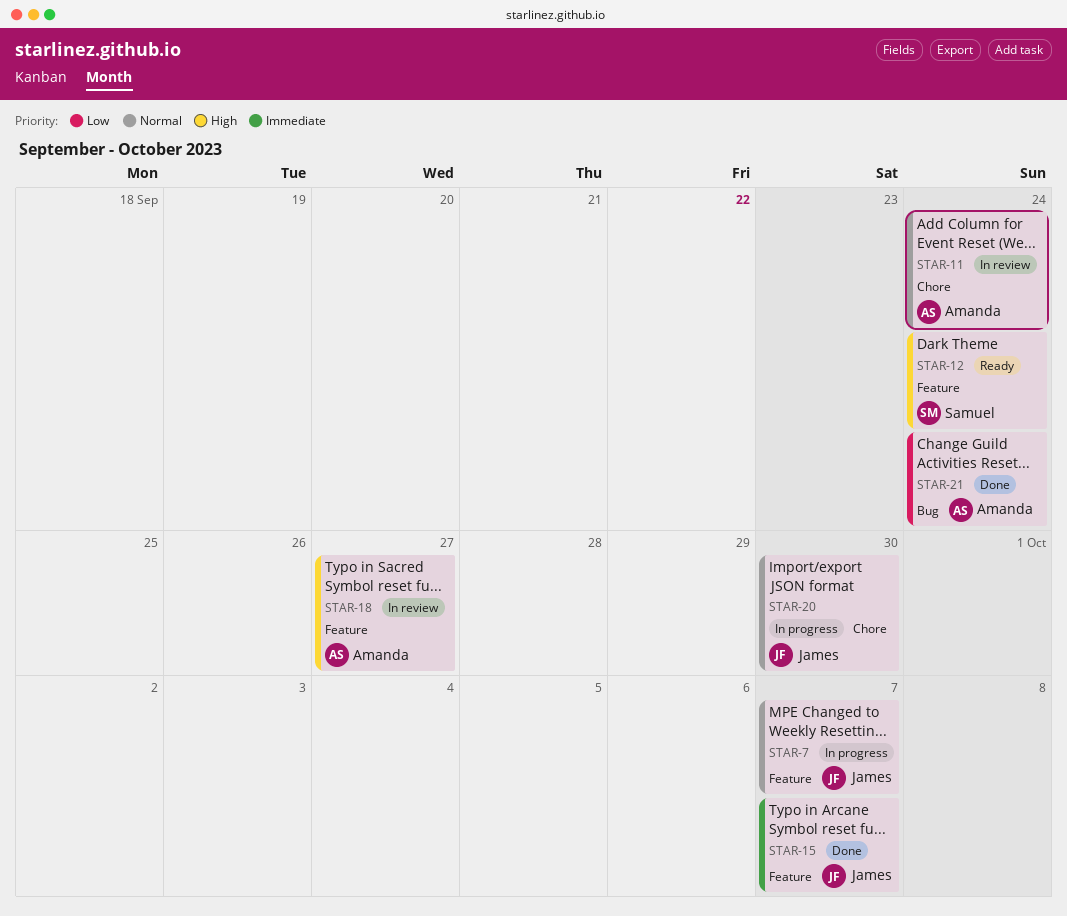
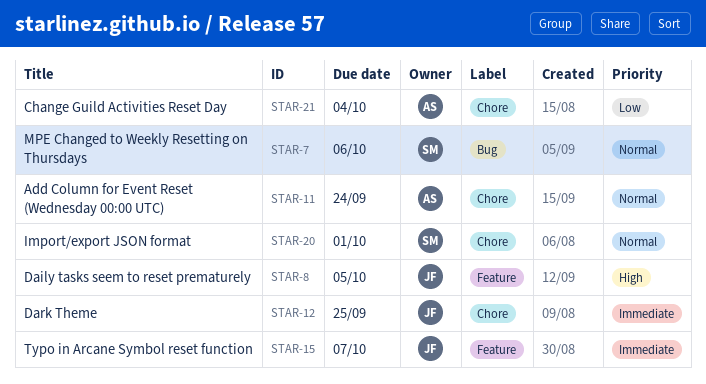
STAR-7, owner: James -> Samuel
STAR-7, label: Feature -> Bug
STAR-7, due: Oct 7 -> Oct 6
STAR-8: none -> present
STAR-12, owner: Samuel -> James
STAR-12, priority: High -> Immediate
STAR-12, label: Feature -> Chore
STAR-12, due: Sep 24 -> Sep 25
STAR-18: present -> none
STAR-20, owner: James -> Samuel
STAR-20, due: Sep 30 -> Oct 1
STAR-21, label: Bug -> Chore
STAR-21, due: Sep 24 -> Oct 4

